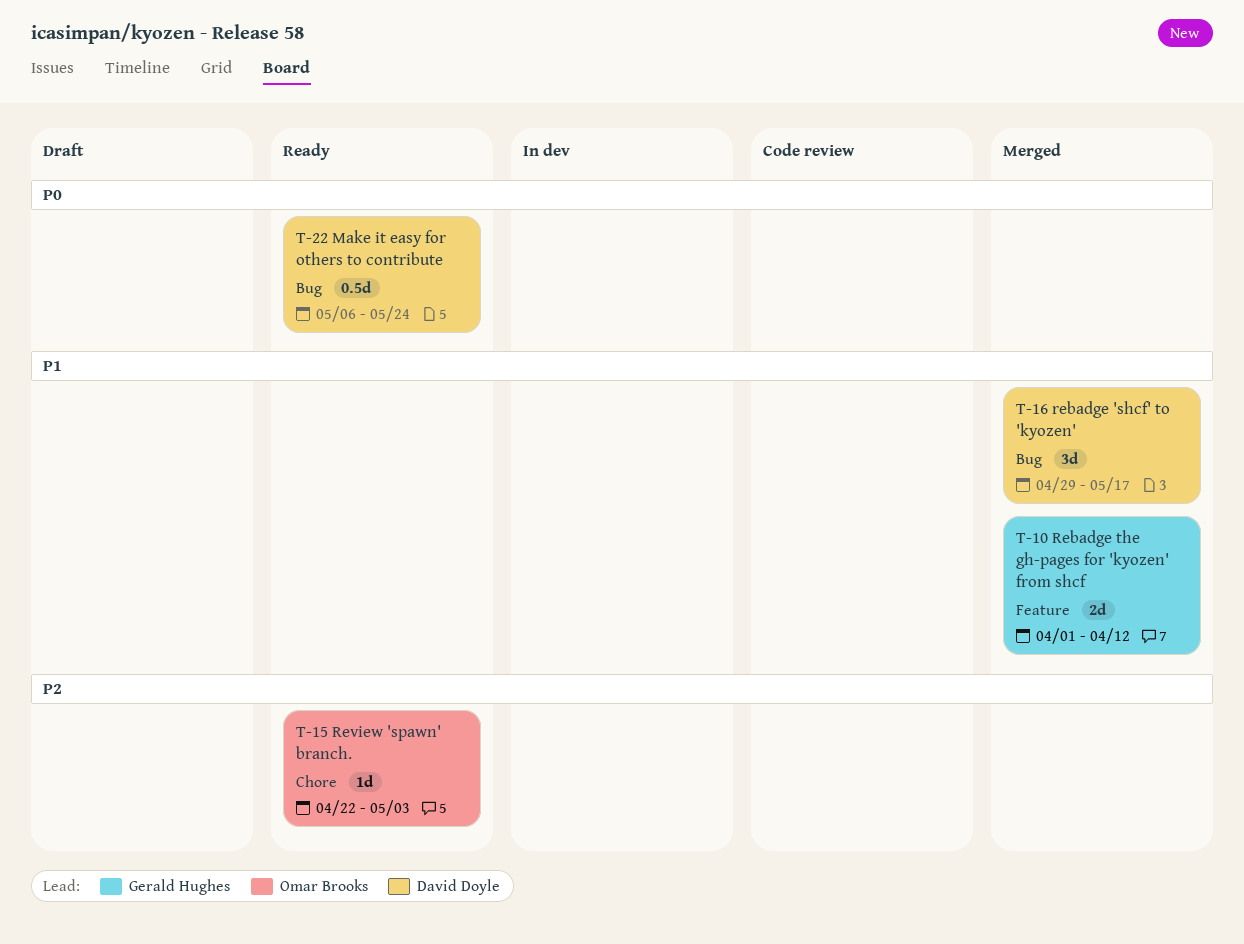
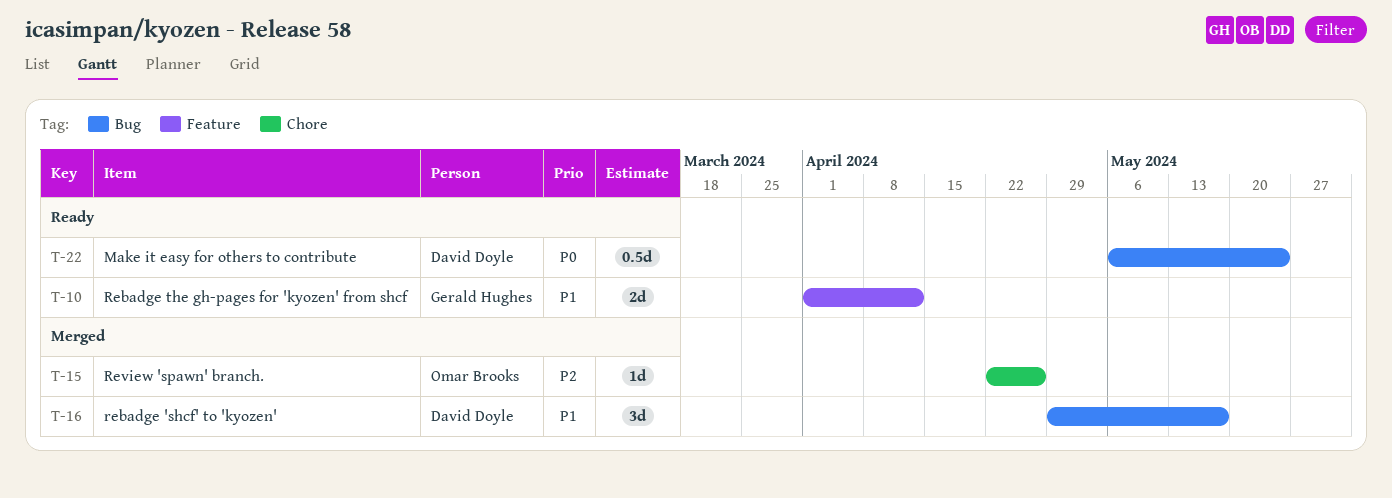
T-10, status: Merged -> Ready
T-15, status: Ready -> Merged
T-15, due: May 3 -> Apr 26

